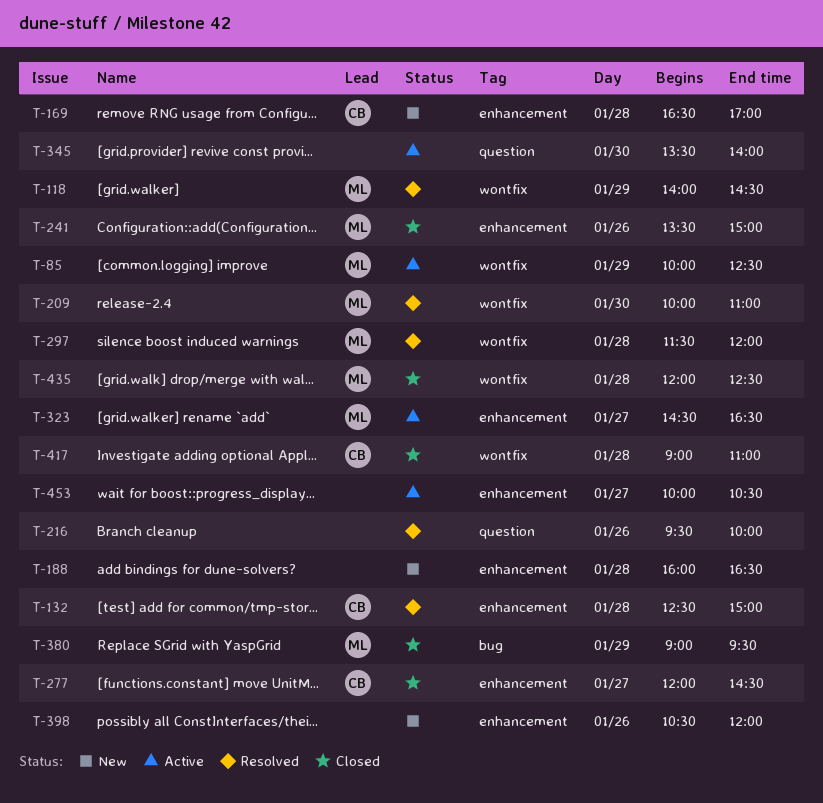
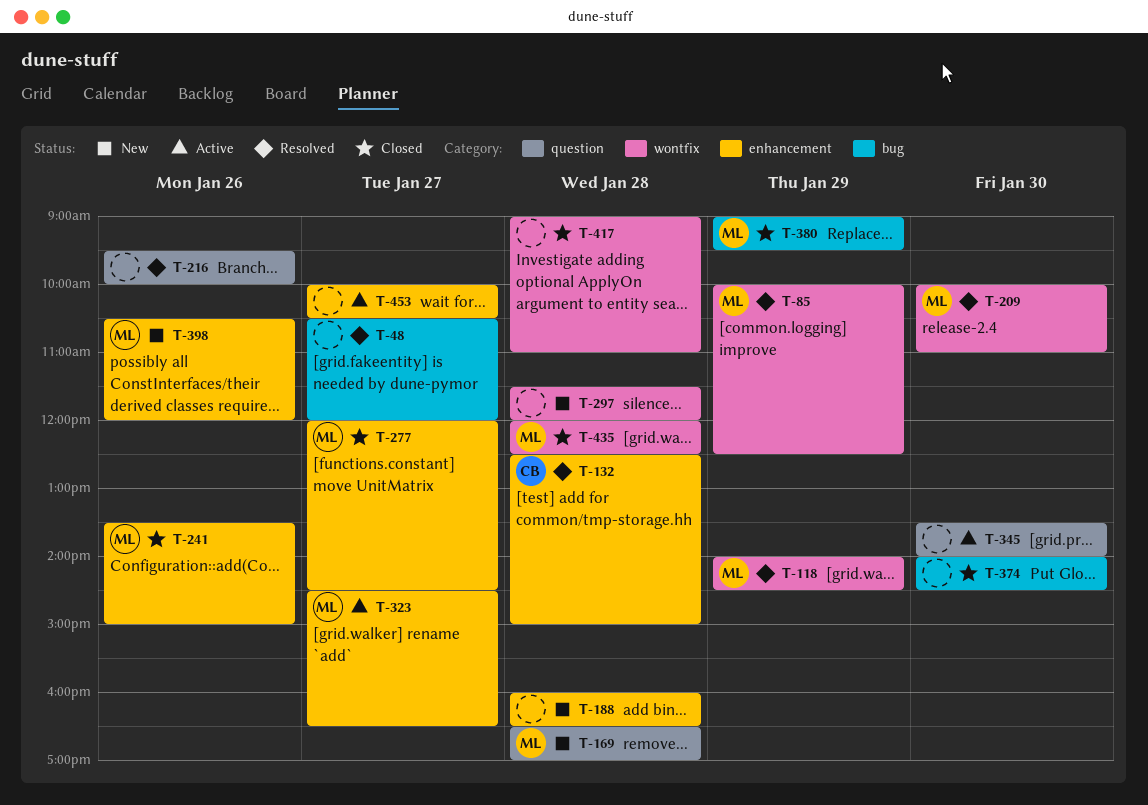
T-48: none -> present
T-85, status: Active -> Resolved
T-169, owner: CB -> ML
T-169, label: enhancement -> question
T-277, owner: CB -> ML
T-297, status: Resolved -> New
T-297, owner: ML -> none
T-374: none -> present
T-398, owner: none -> ML
T-417, owner: CB -> none

